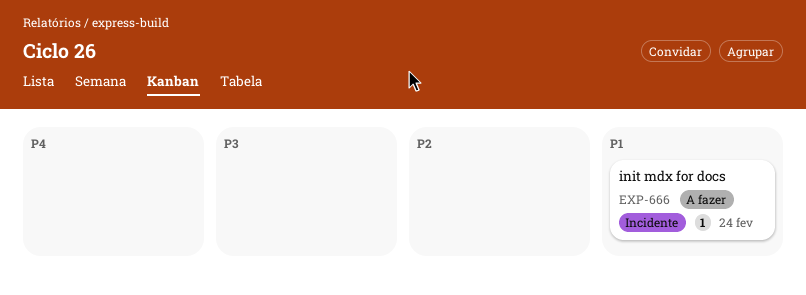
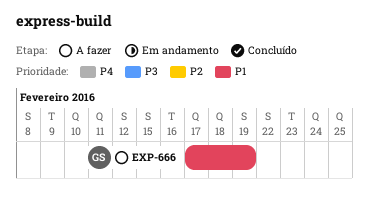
EXP-666, due: Feb 24 -> Feb 19

